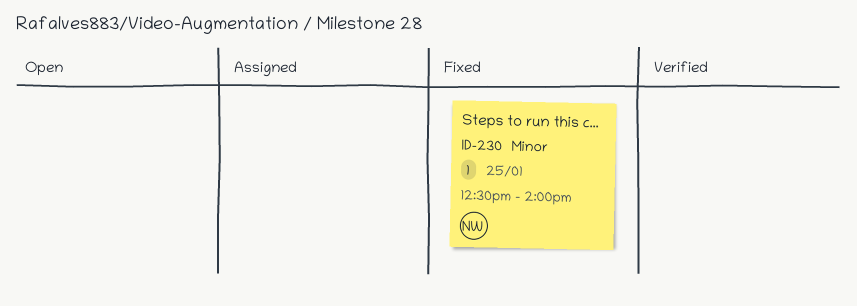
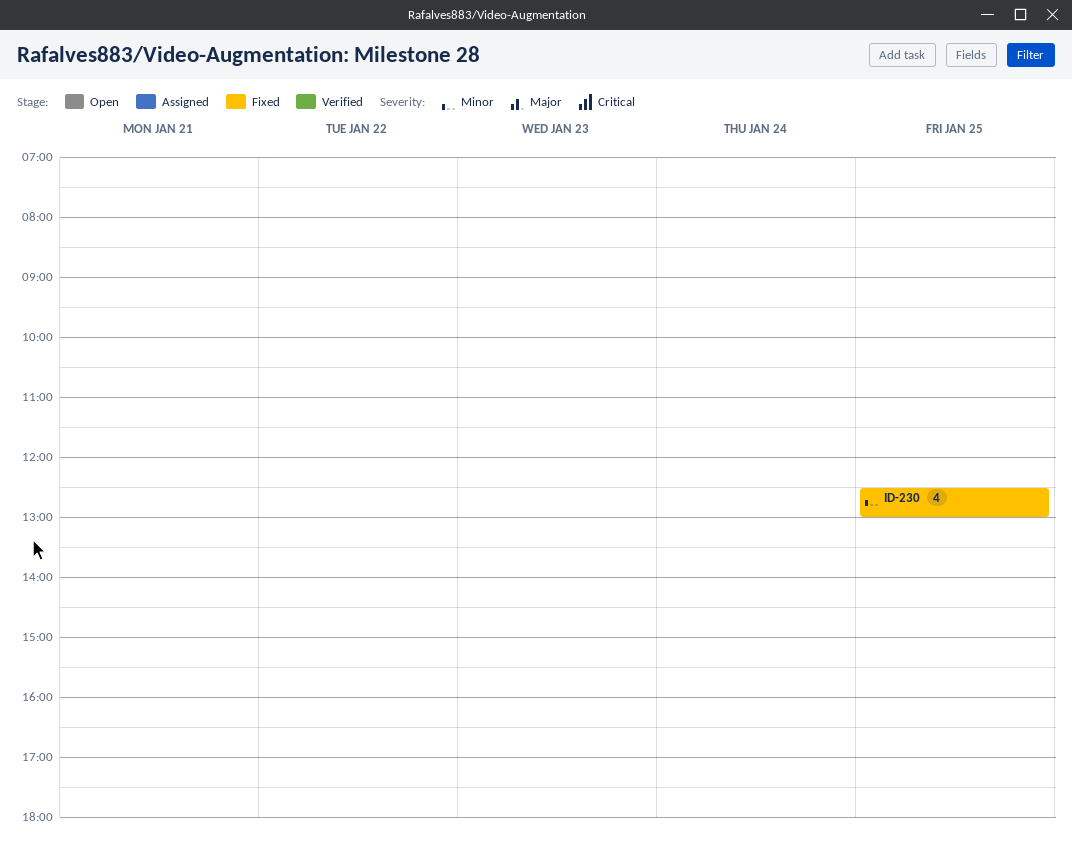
ID-230, estimate: 1 -> 4
ID-230, ends: 14:00 -> 13:00

